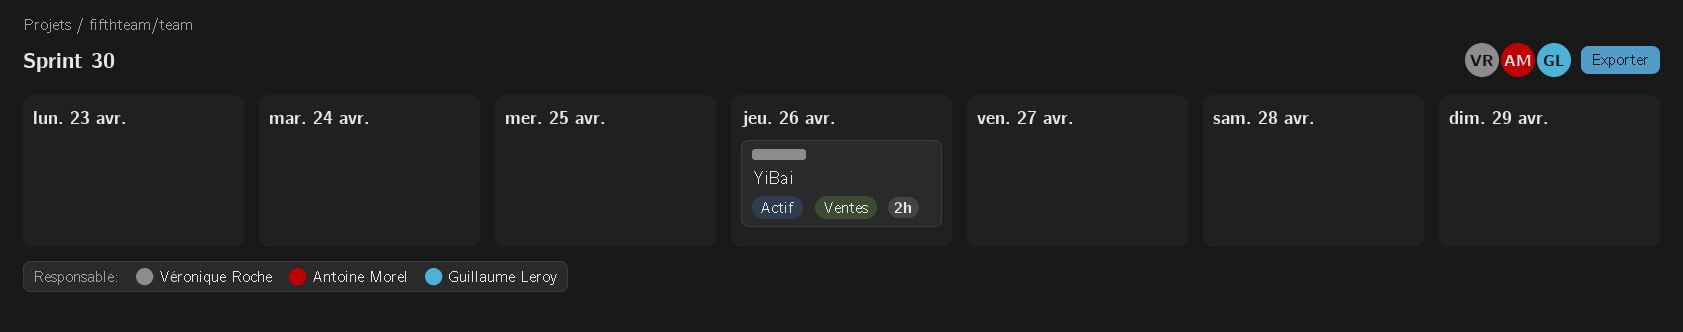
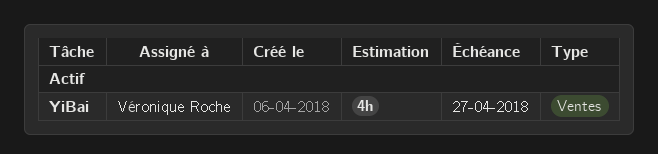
YiBai, estimate: 2h -> 4h
YiBai, due: Apr 26 -> Apr 27

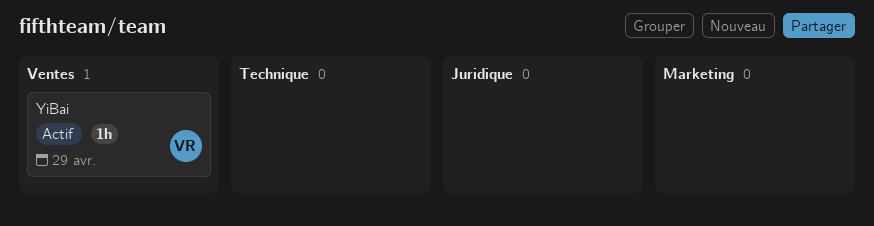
YiBai, estimate: 4h -> 1h
YiBai, due: Apr 27 -> Apr 29

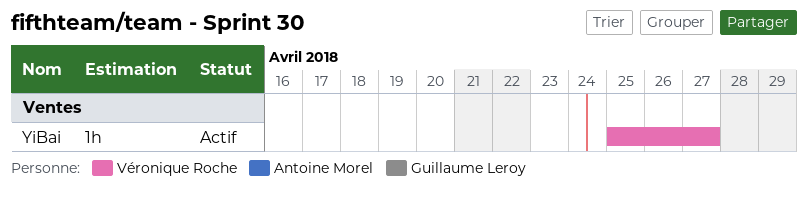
YiBai, due: Apr 29 -> Apr 27

